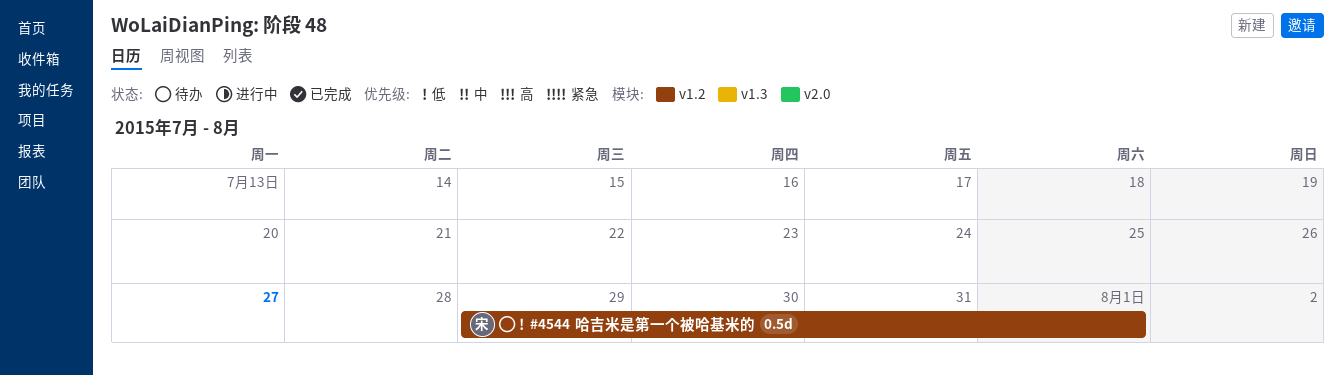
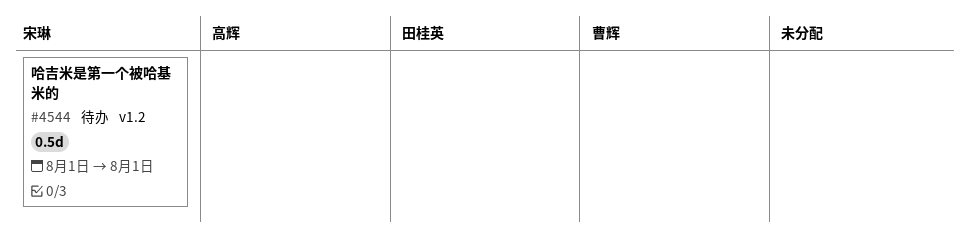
#4544, start: Jul 29 -> Aug 1

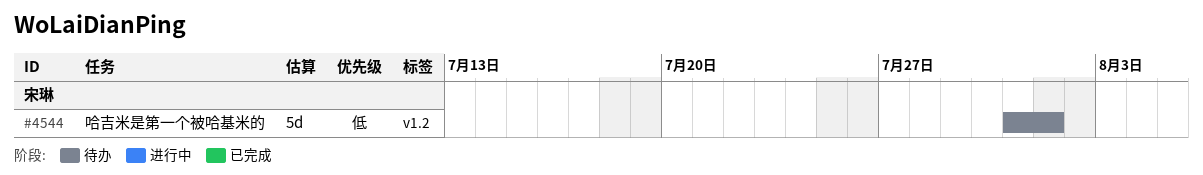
#4544, estimate: 0.5d -> 5d
#4544, start: Aug 1 -> Jul 31

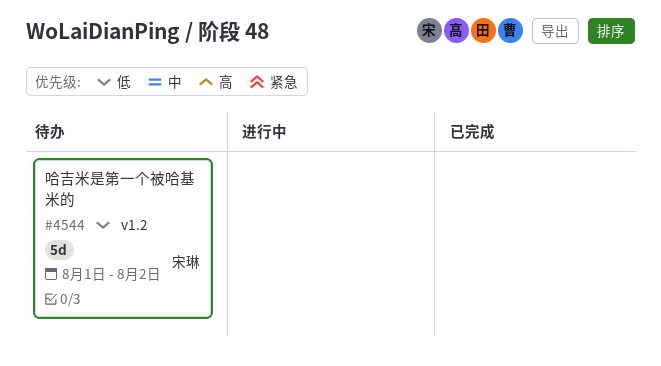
#4544, start: Jul 31 -> Aug 1
#4544, due: Aug 1 -> Aug 2

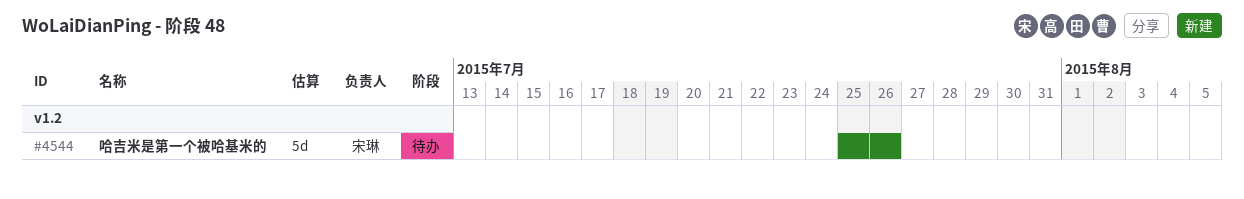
#4544, start: Aug 1 -> Jul 25
#4544, due: Aug 2 -> Jul 26

